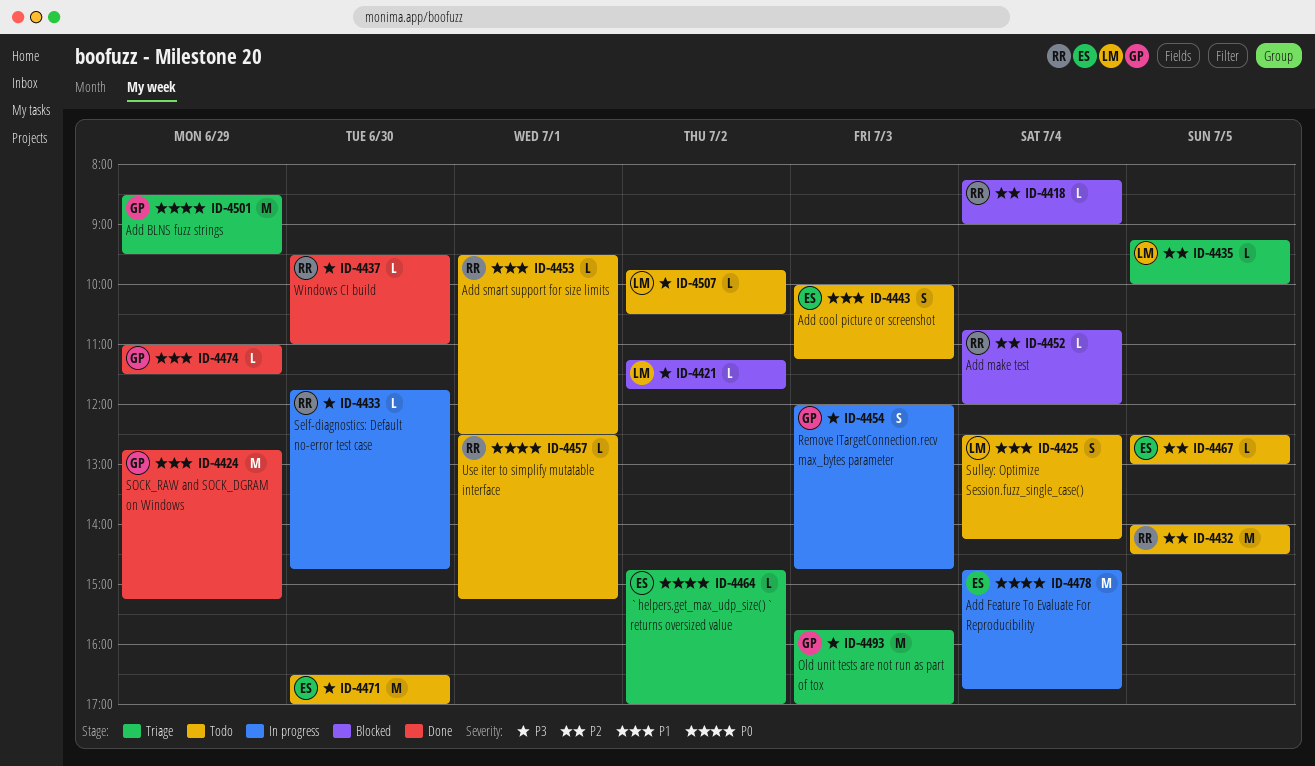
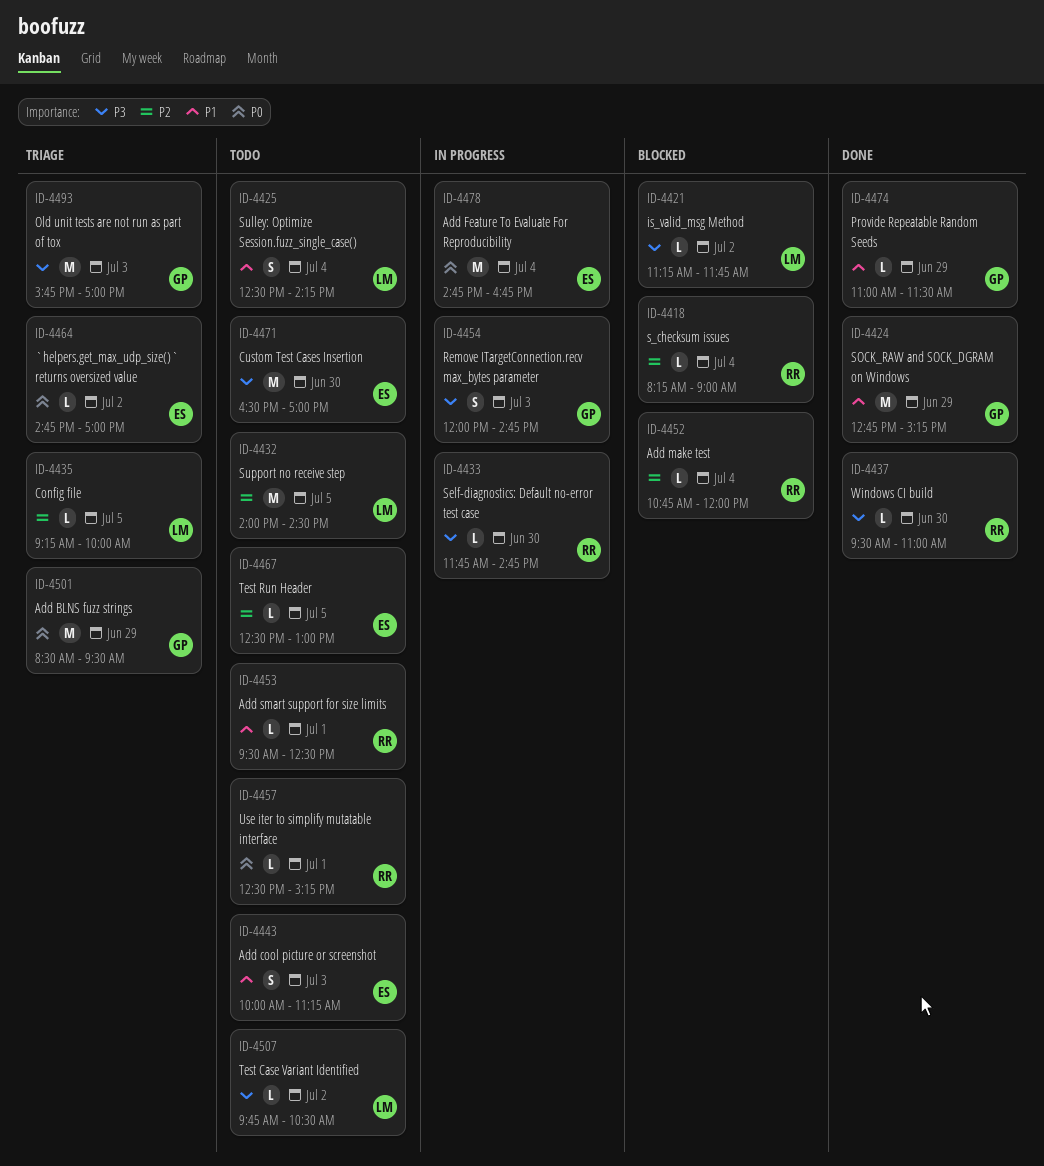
ID-4432, owner: RR -> LM

